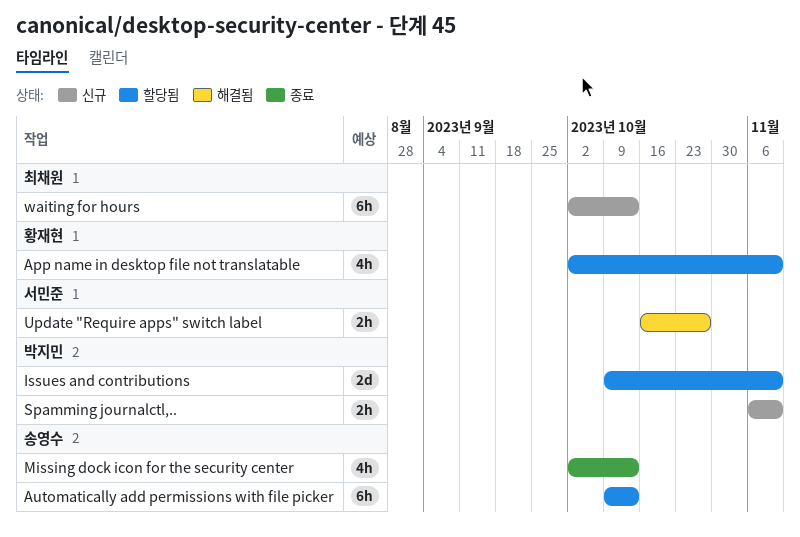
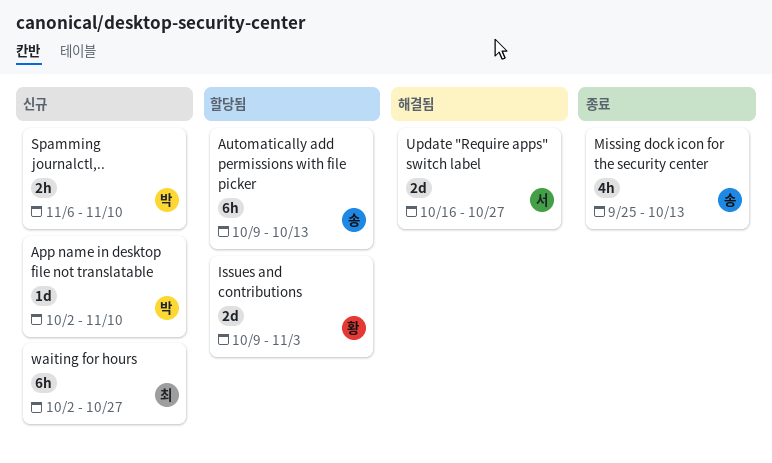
App name in desktop file not translatable, status: 할당됨 -> 신규
App name in desktop file not translatable, owner: 황재현 -> 박지민
App name in desktop file not translatable, estimate: 4h -> 1d
Issues and contributions, owner: 박지민 -> 황재현
Issues and contributions, due: Nov 10 -> Nov 3
Missing dock icon for the security center, start: Oct 2 -> Sep 25
Update "Require apps" switch label, estimate: 2h -> 2d
waiting for hours, due: Oct 13 -> Oct 27

